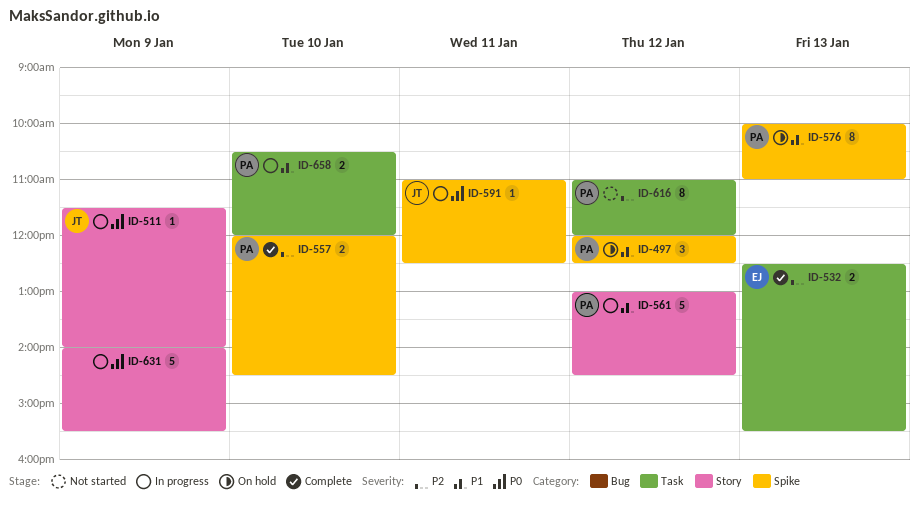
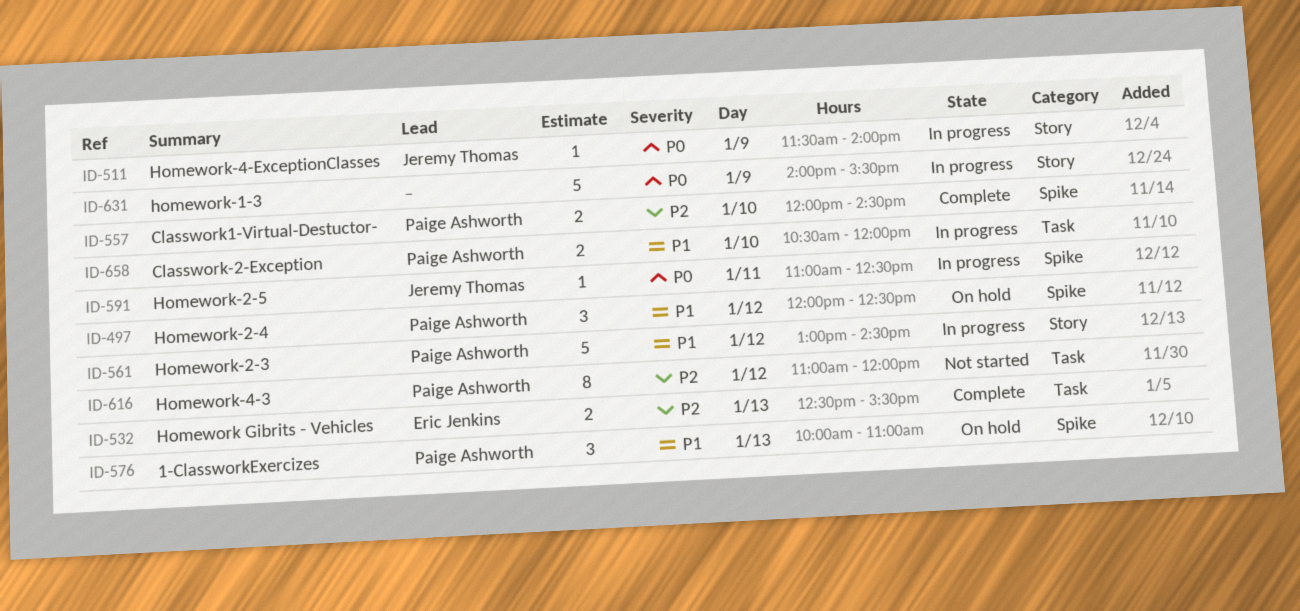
ID-576, estimate: 8 -> 3

